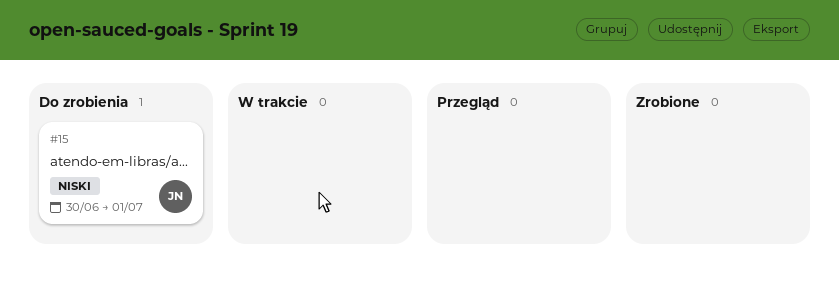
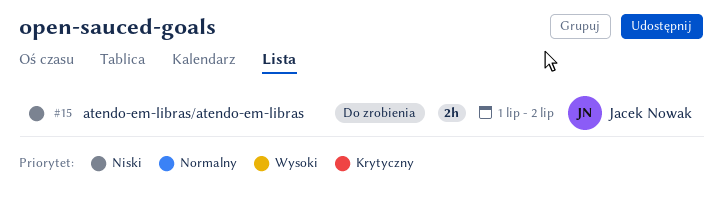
#15, start: Jun 30 -> Jul 1
#15, due: Jul 1 -> Jul 2

